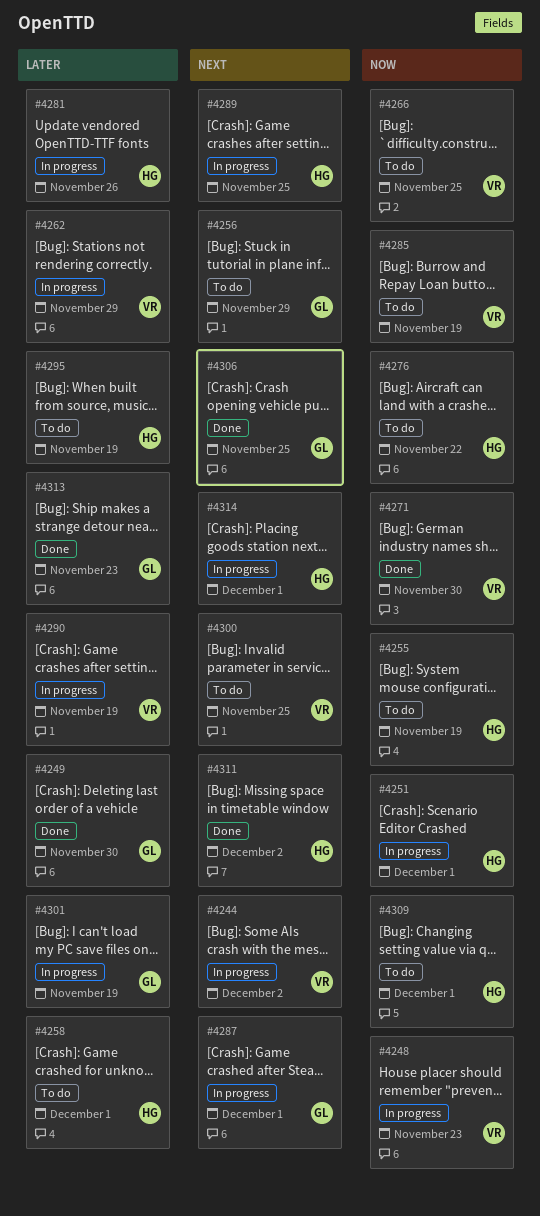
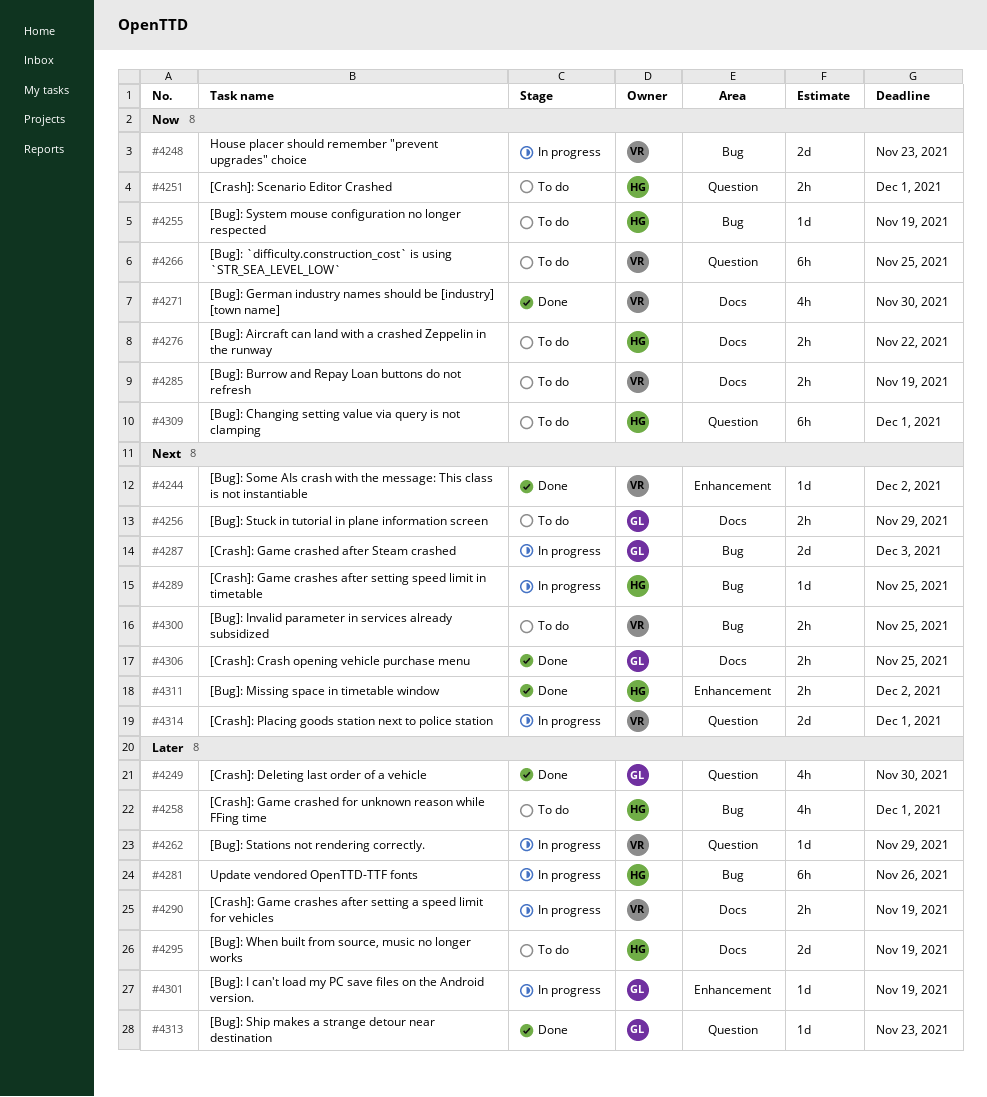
#4244, status: In progress -> Done
#4251, status: In progress -> To do
#4287, due: Dec 1 -> Dec 3
#4314, owner: HG -> VR

